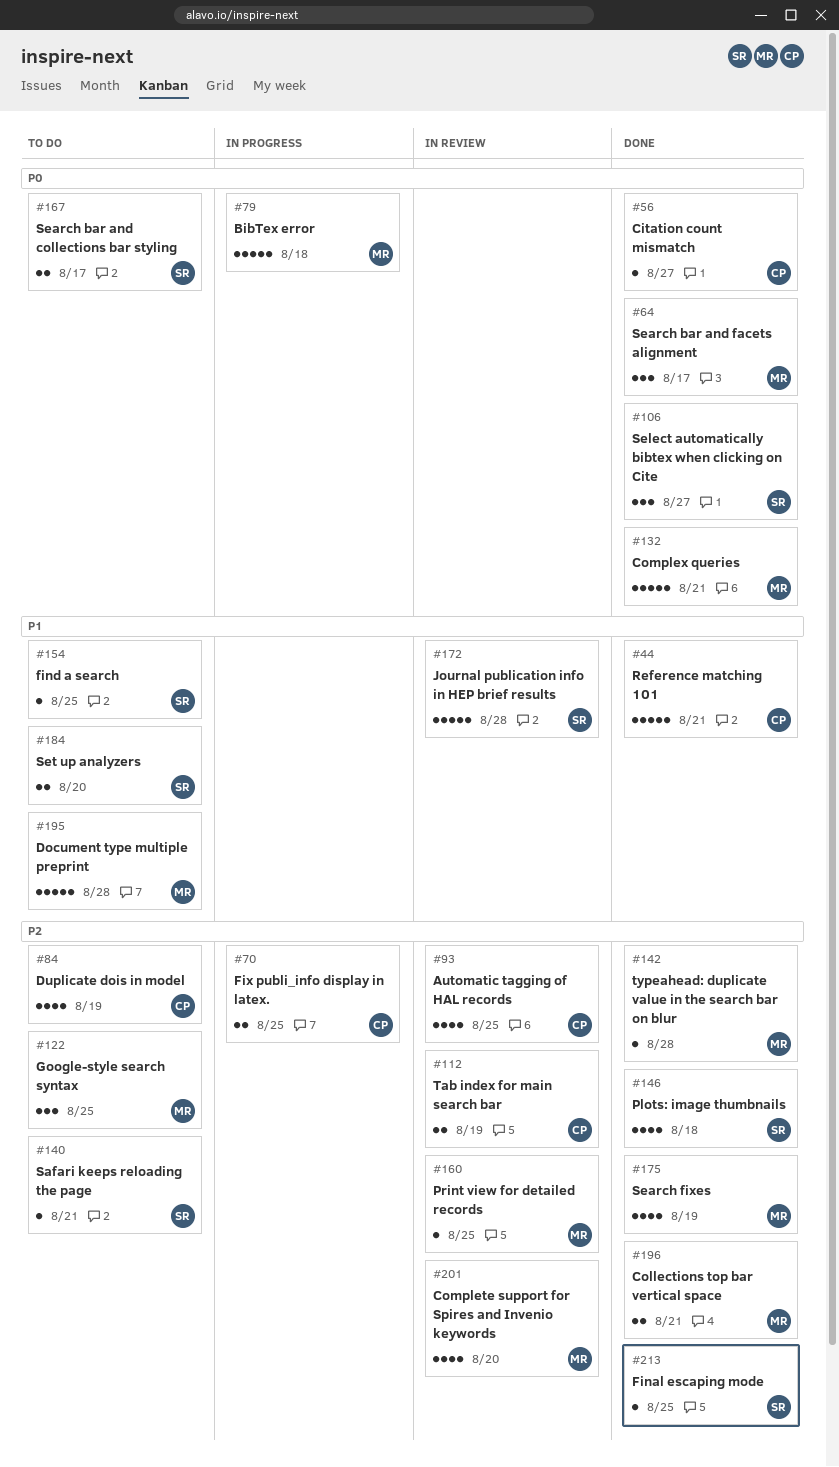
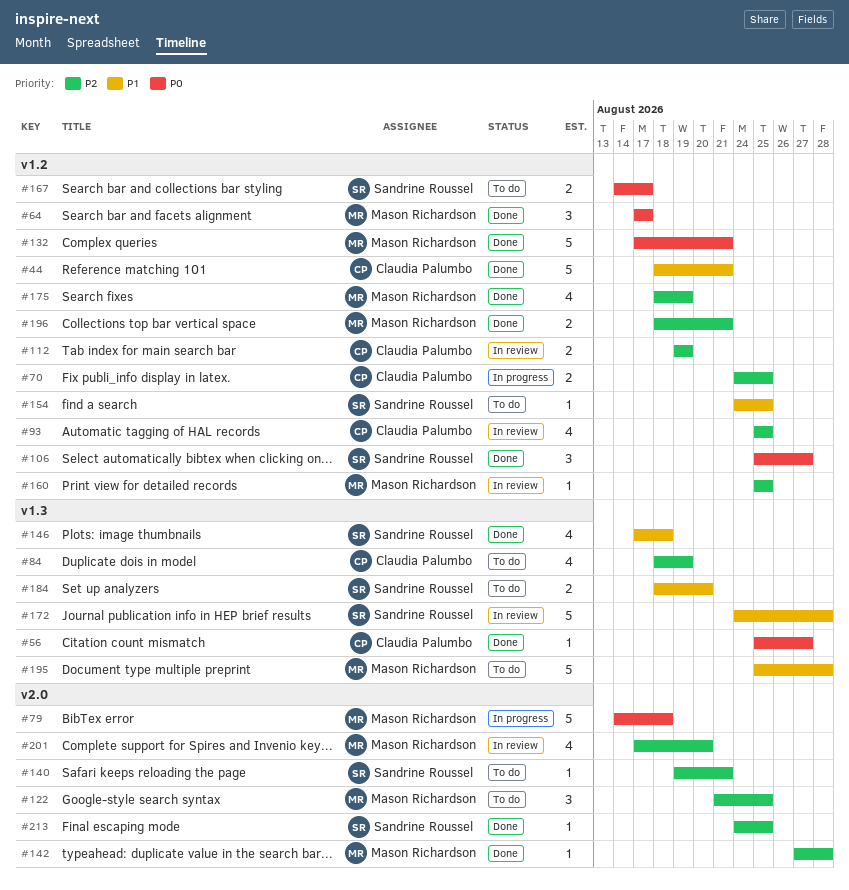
#146, priority: P2 -> P1

